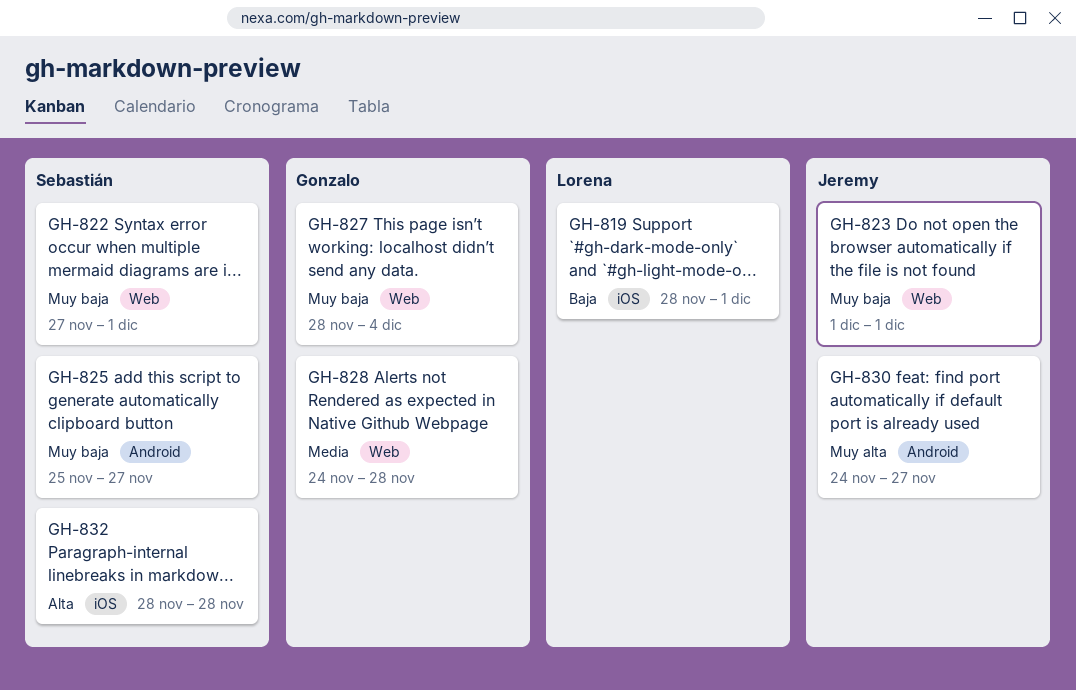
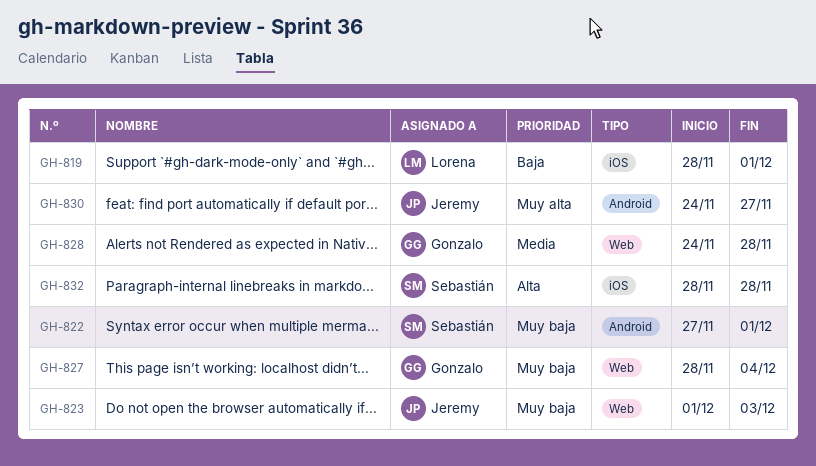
GH-822, label: Web -> Android
GH-823, due: Dec 1 -> Dec 3
GH-825: present -> none

